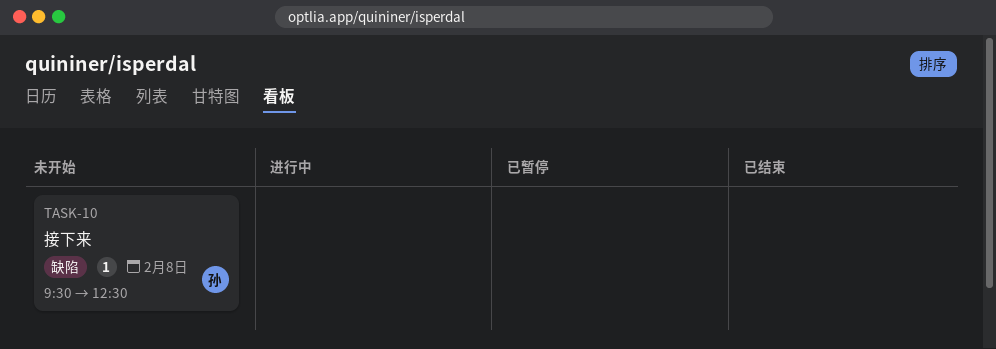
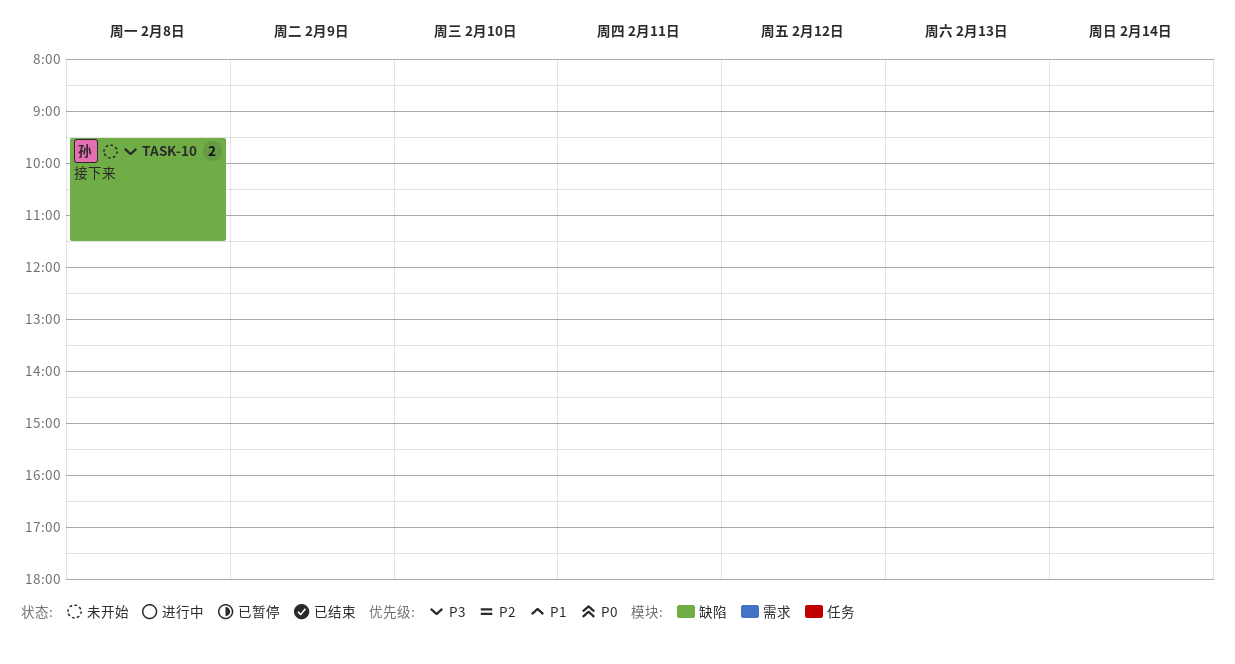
TASK-10, estimate: 1 -> 2
TASK-10, ends: 12:30 -> 11:30

